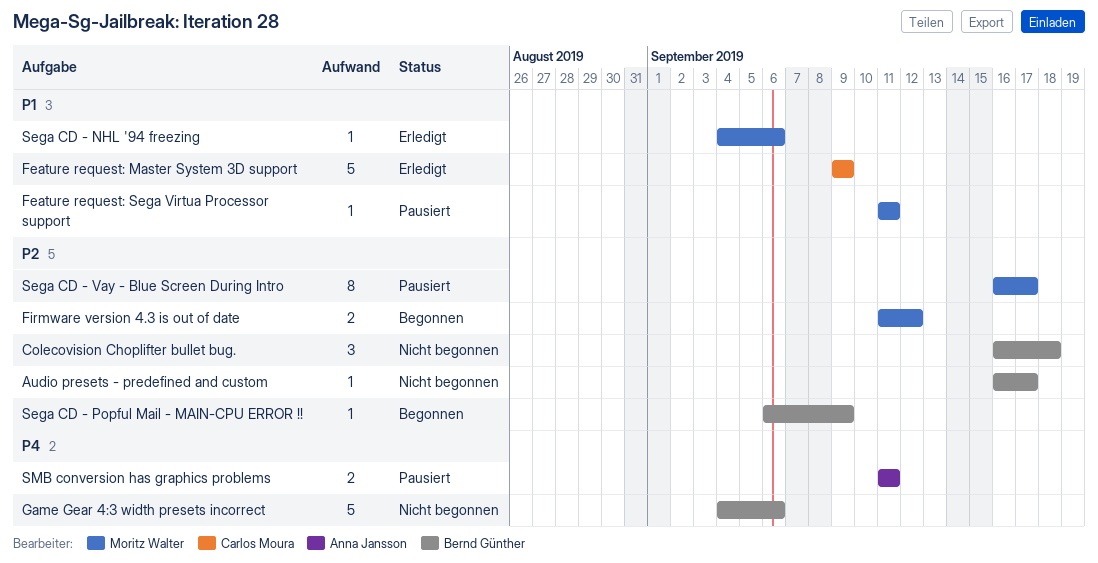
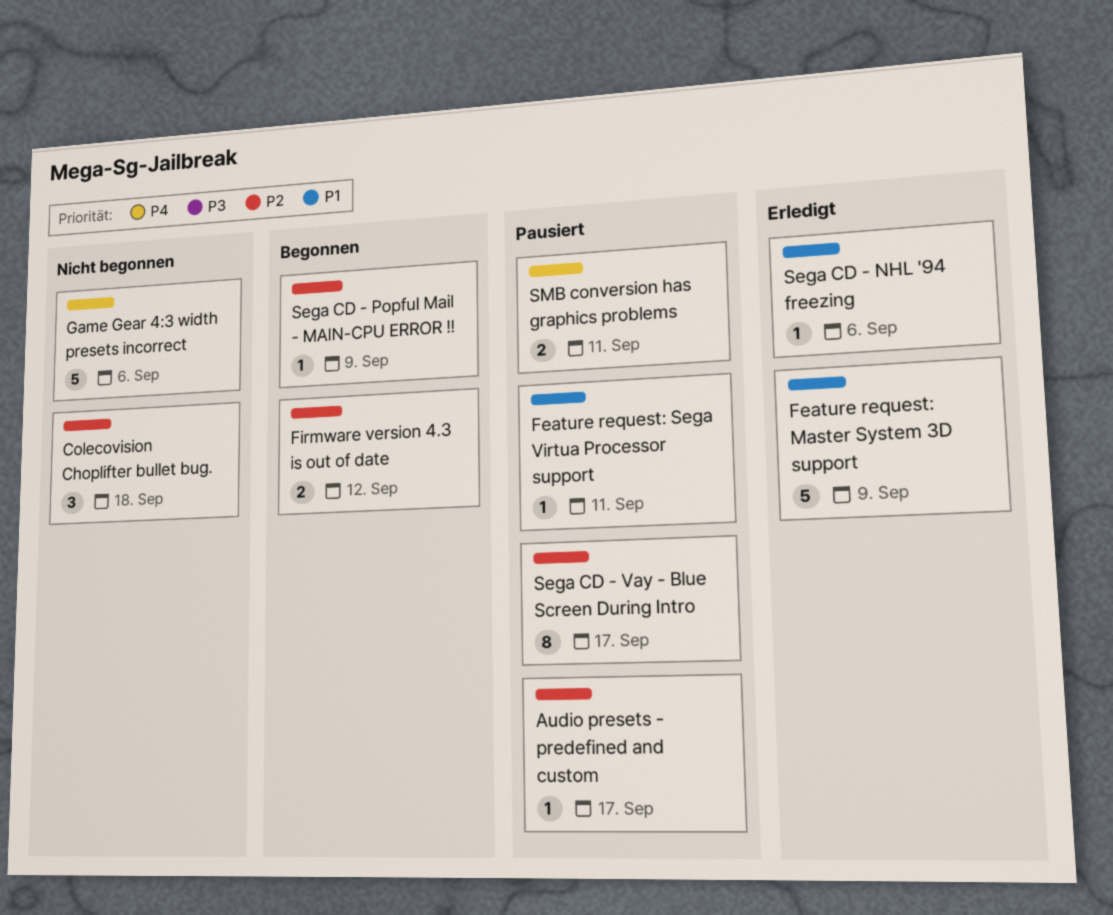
Audio presets - predefined and custom, status: Nicht begonnen -> Pausiert

